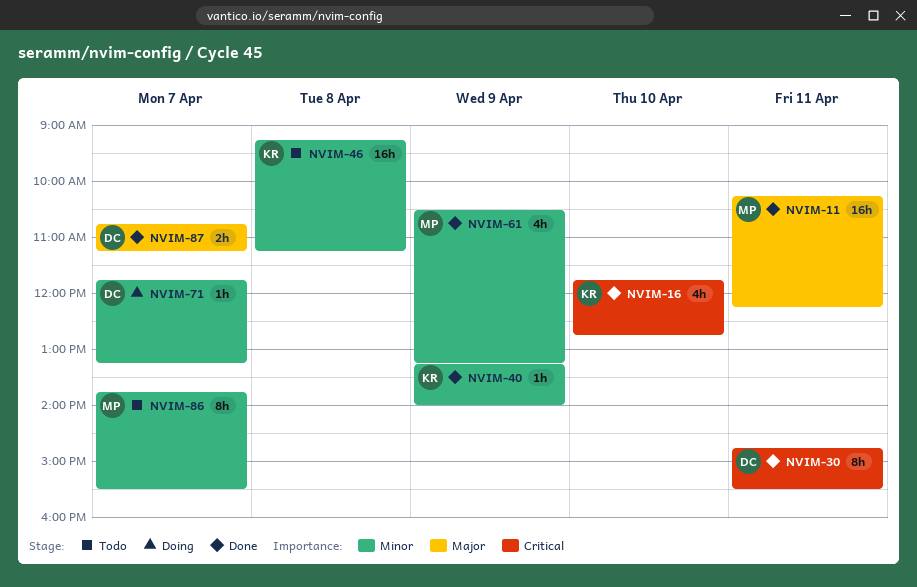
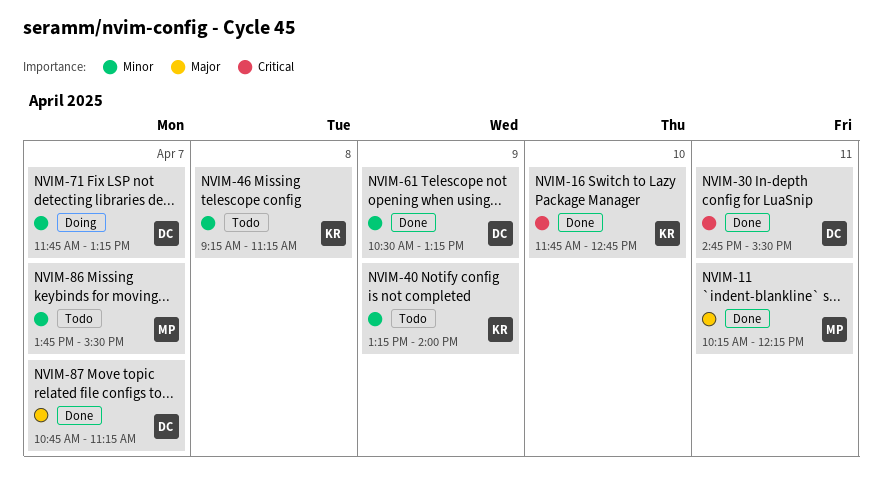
NVIM-40, status: Done -> Todo
NVIM-61, owner: MP -> DC

